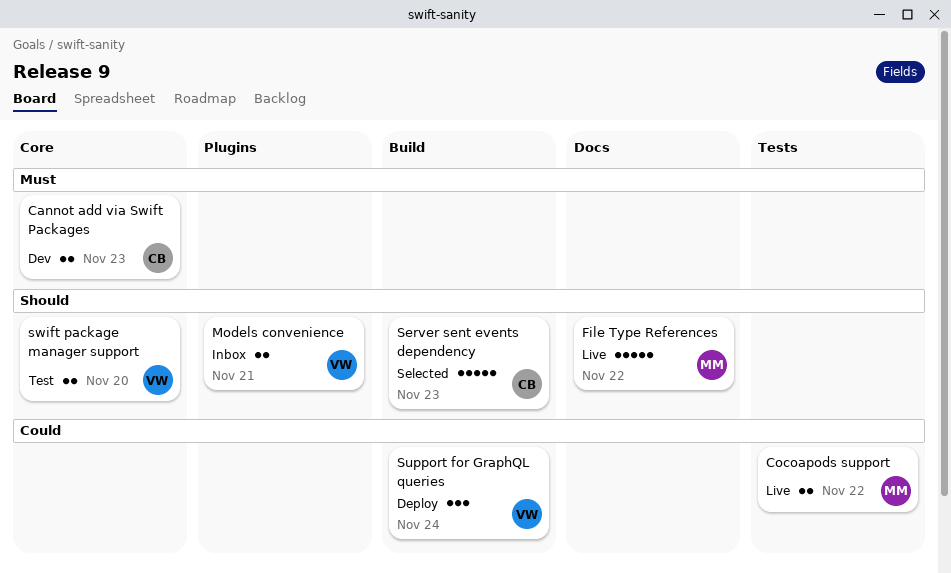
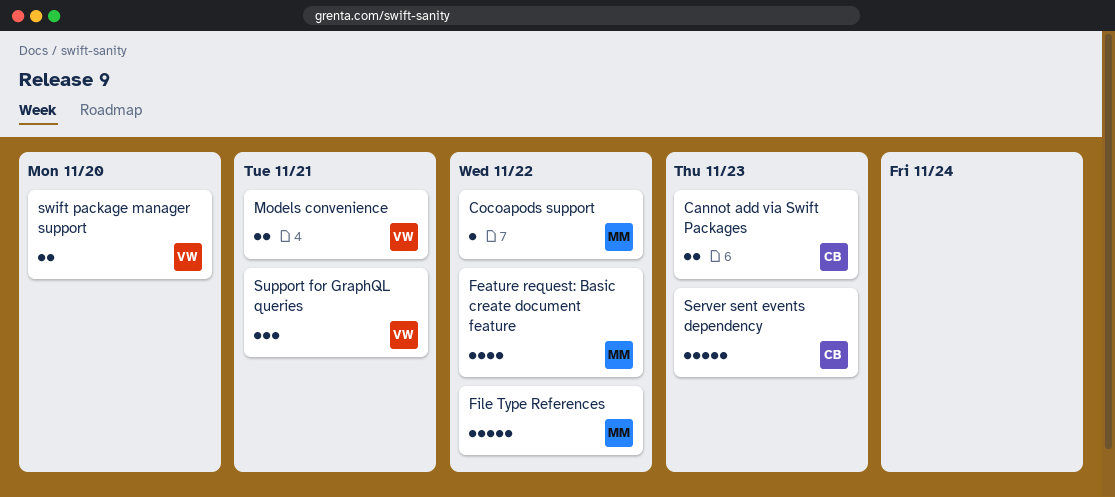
Cocoapods support, estimate: 2 -> 1
Feature request: Basic create document feature: none -> present
Support for GraphQL queries, due: Nov 24 -> Nov 21

